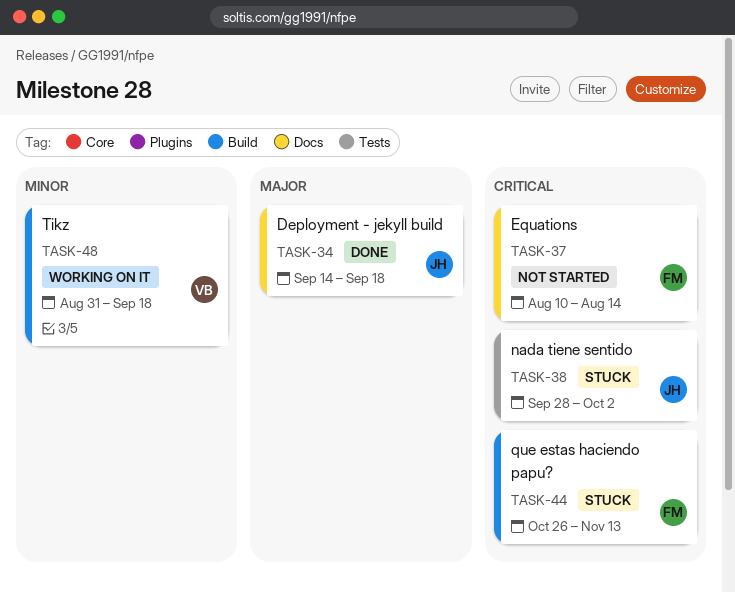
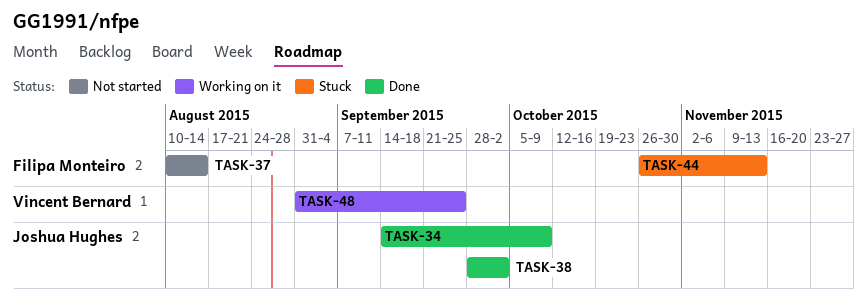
TASK-34, due: Sep 18 -> Oct 9
TASK-38, status: Stuck -> Done
TASK-48, due: Sep 18 -> Sep 25

